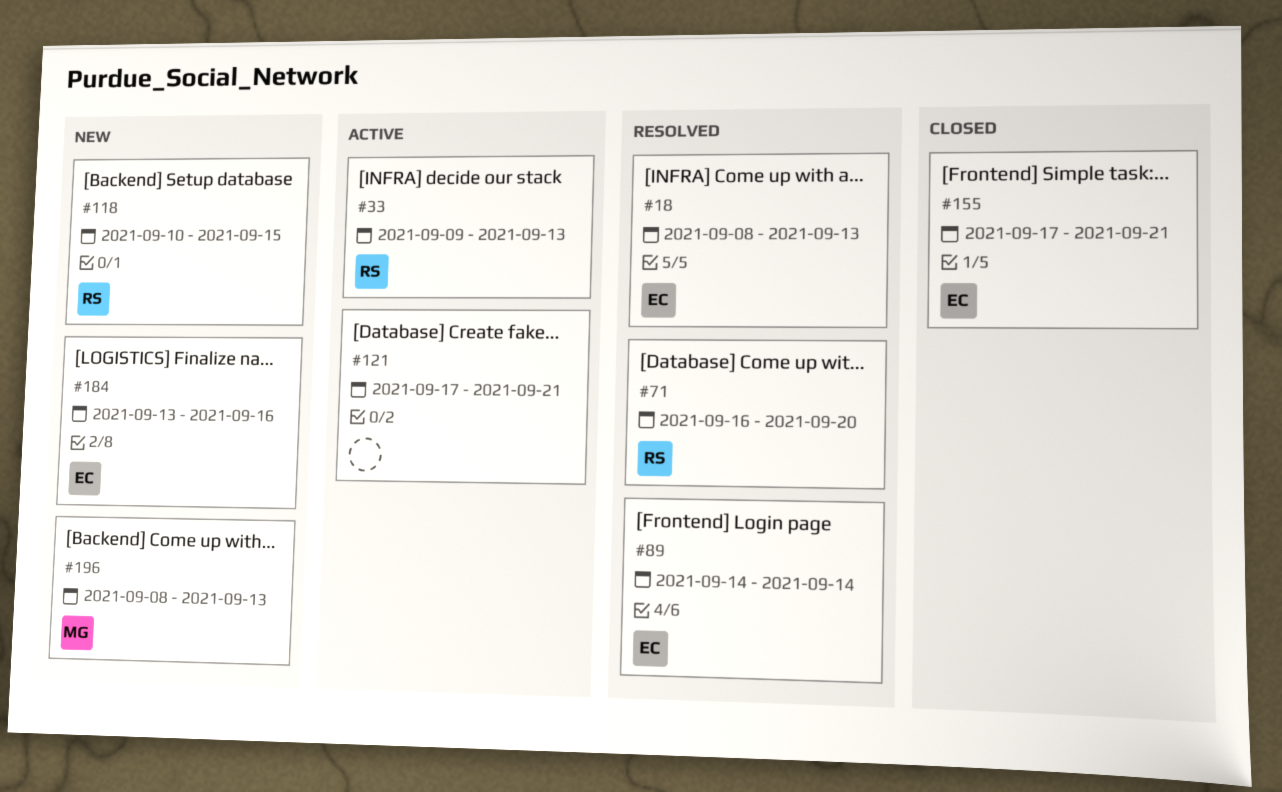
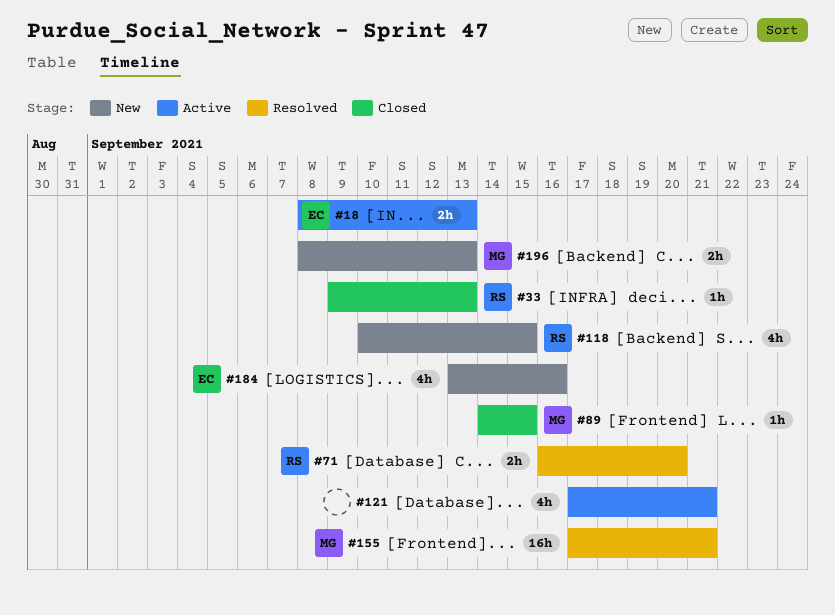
#18, status: Resolved -> Active
#33, status: Active -> Closed
#89, status: Resolved -> Closed
#89, owner: EC -> MG
#89, due: Sep 14 -> Sep 15
#155, status: Closed -> Resolved
#155, owner: EC -> MG

